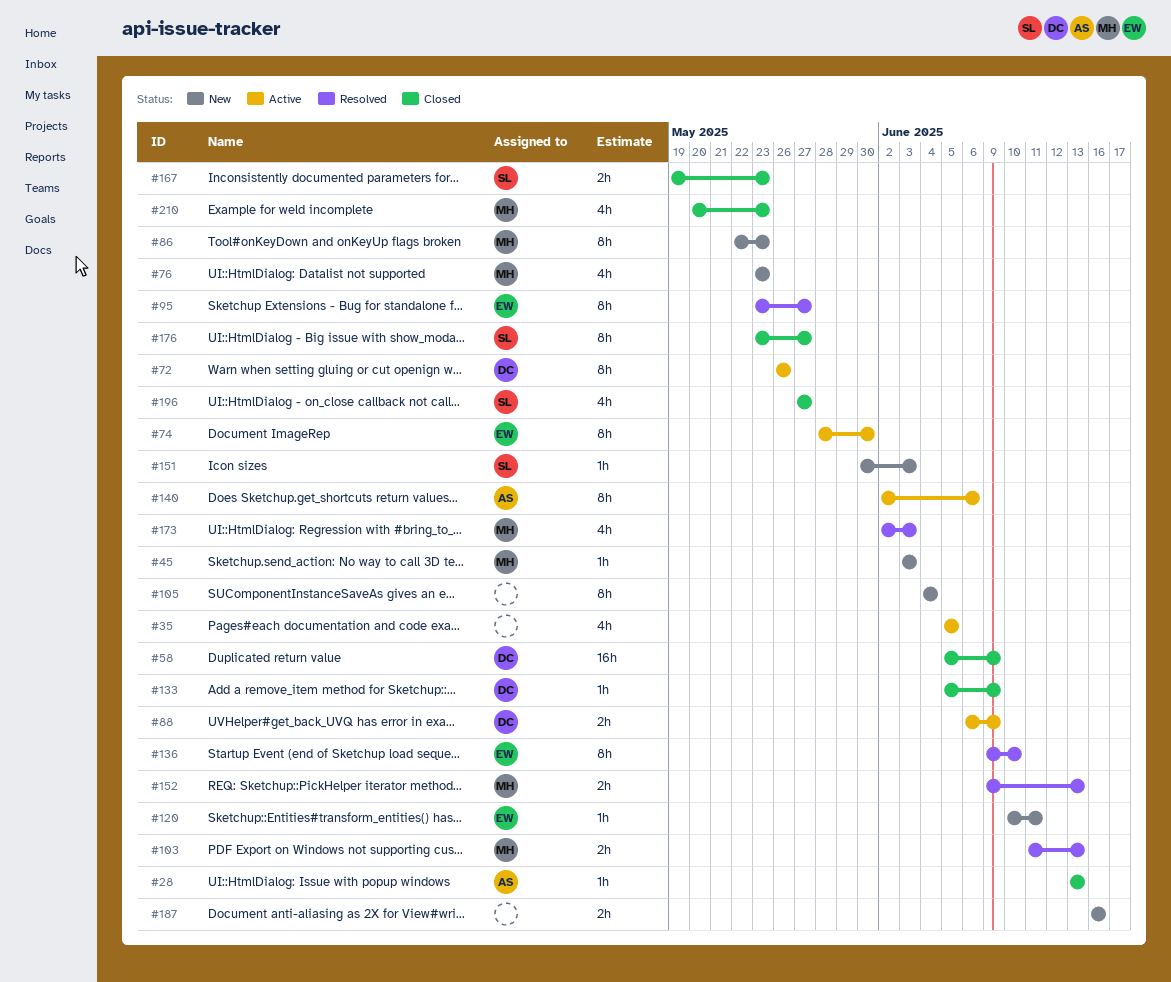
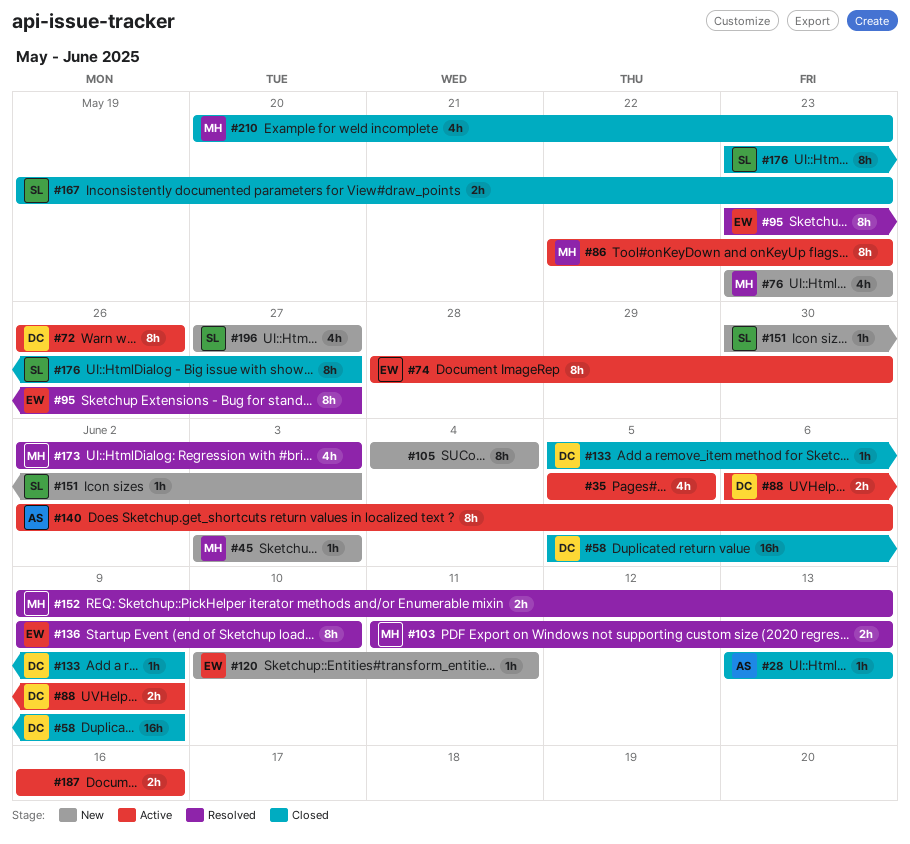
#86, status: New -> Active
#187, status: New -> Active
#196, status: Closed -> New

